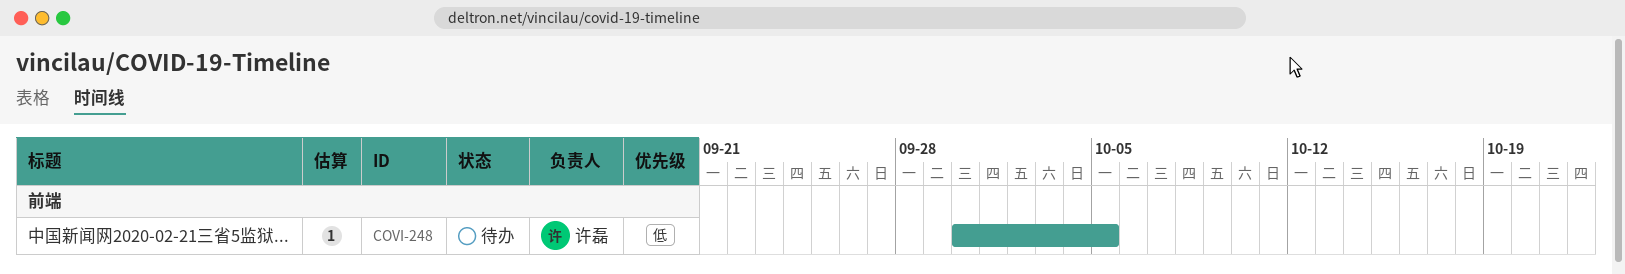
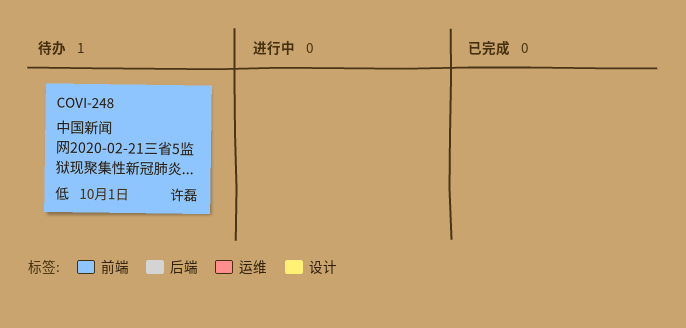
COVI-248, due: Oct 5 -> Oct 1

